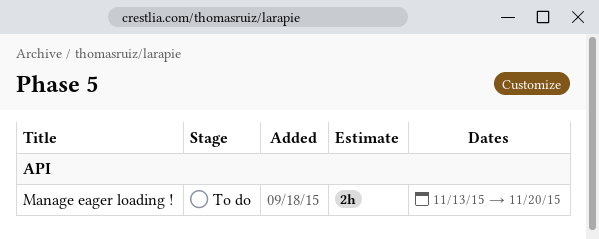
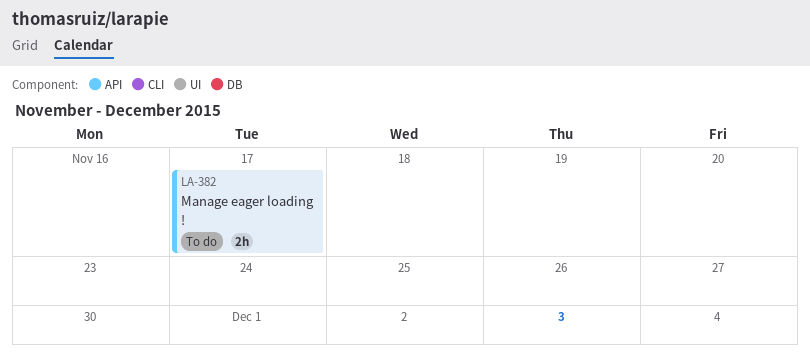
Manage eager loading !, due: Nov 20 -> Nov 17

